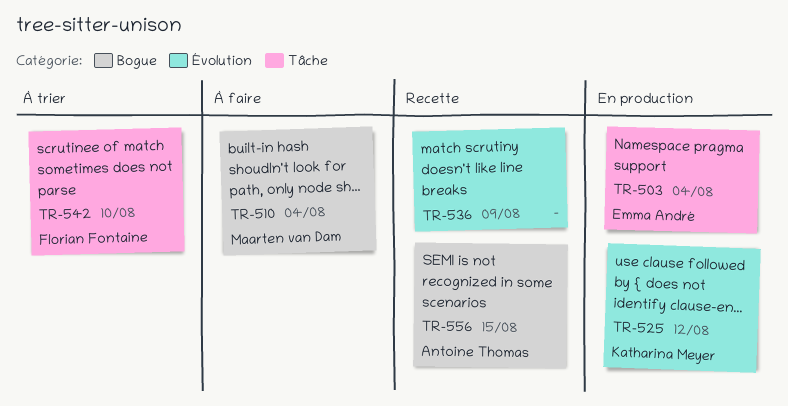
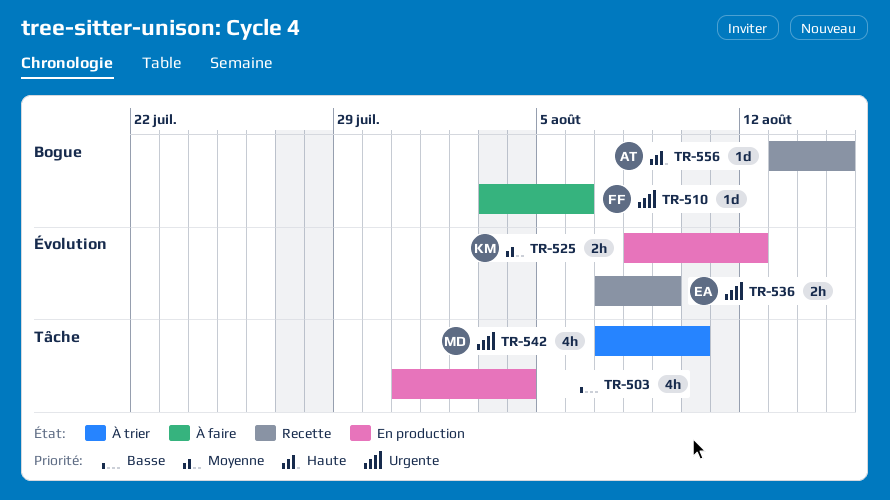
TR-503, owner: Emma André -> none
TR-510, owner: Maarten van Dam -> Florian Fontaine
TR-510, due: Aug 4 -> Aug 6
TR-536, owner: none -> Emma André
TR-542, owner: Florian Fontaine -> Maarten van Dam

